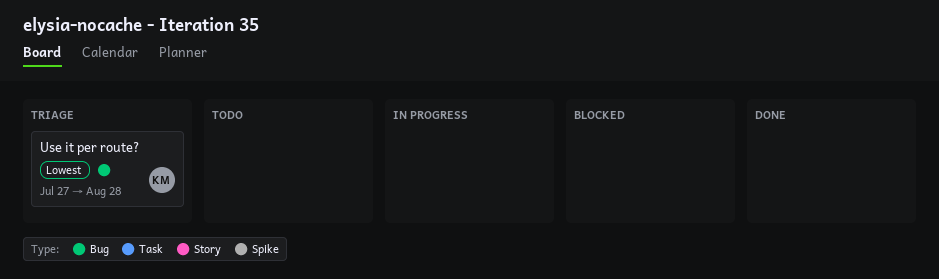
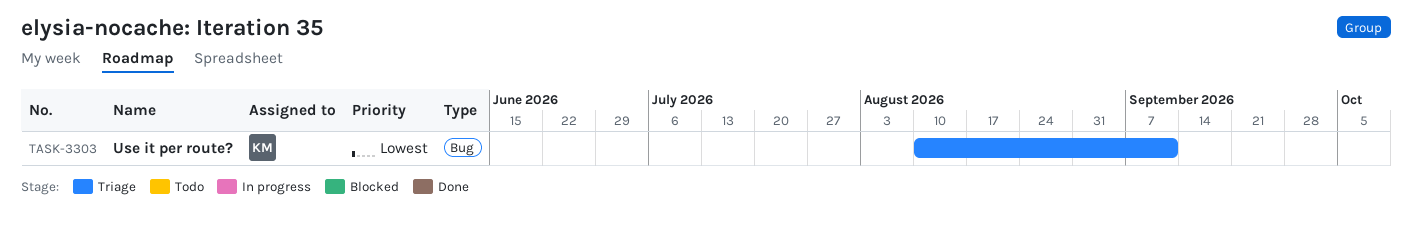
Use it per route?, start: Jul 27 -> Aug 10
Use it per route?, due: Aug 28 -> Sep 11

